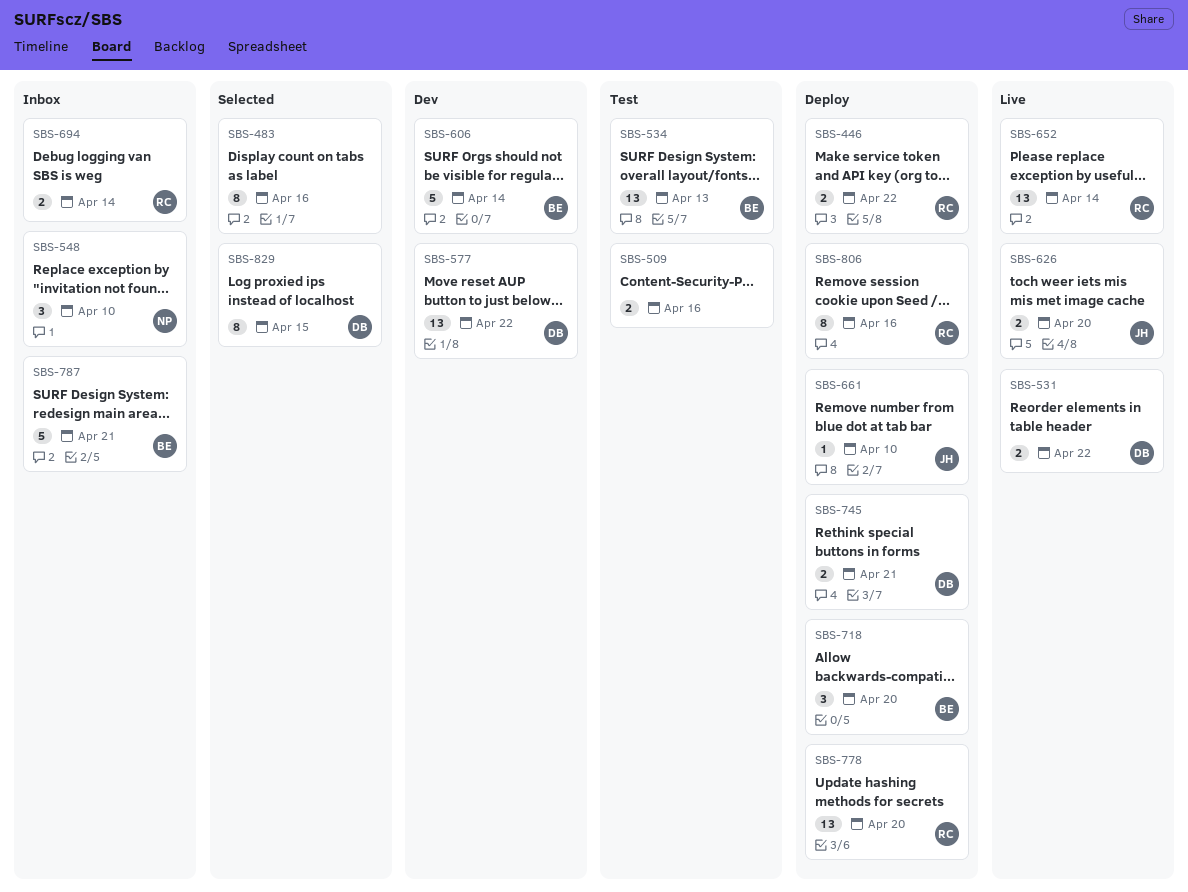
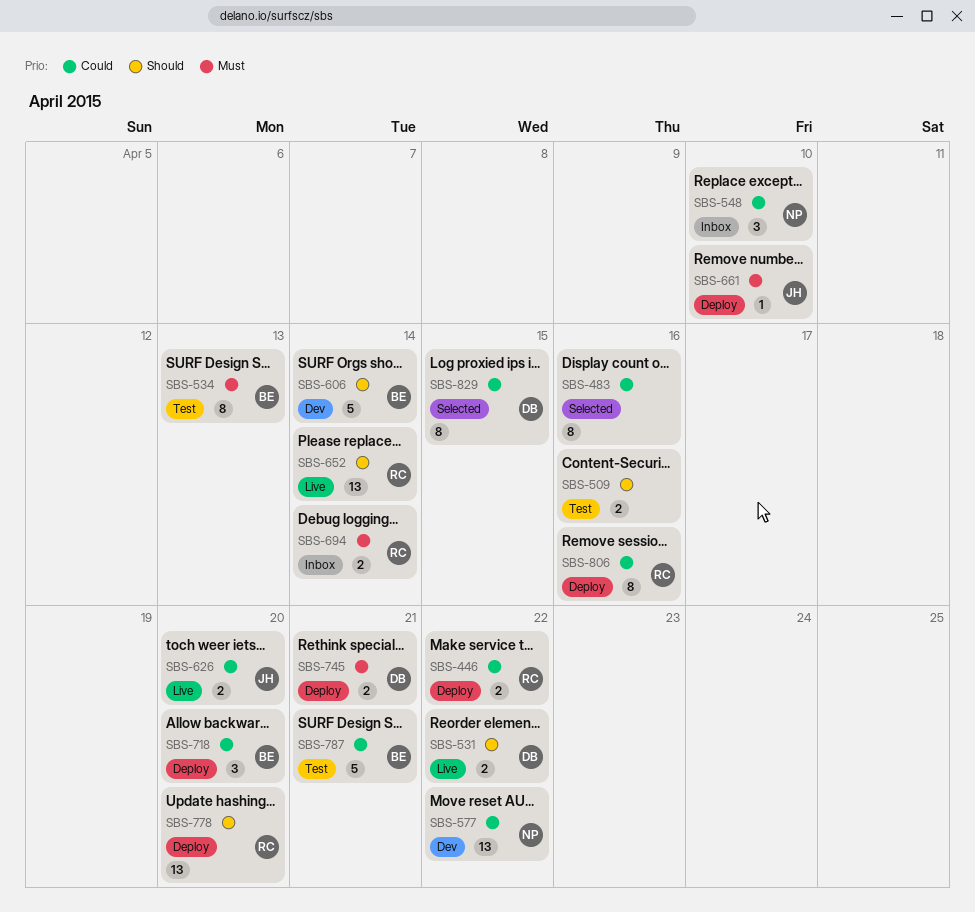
SBS-534, estimate: 13 -> 8
SBS-577, owner: DB -> NP
SBS-787, status: Inbox -> Test

